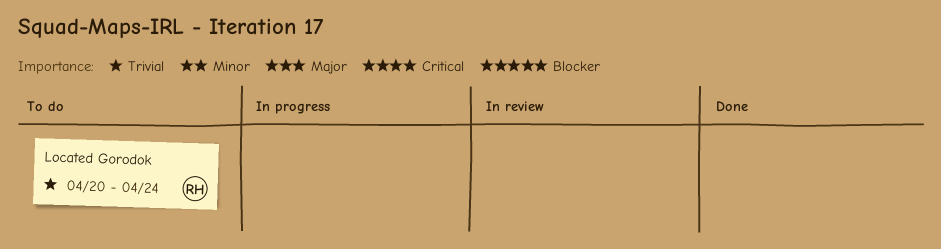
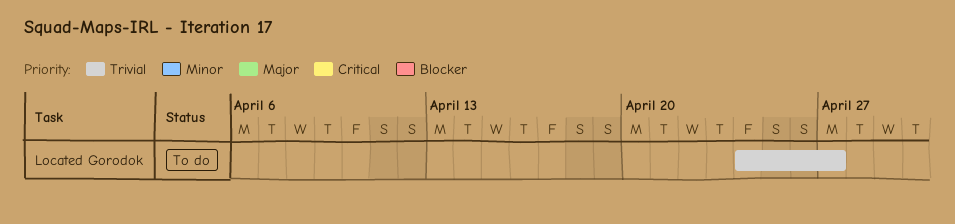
Located Gorodok, start: Apr 20 -> Apr 24
Located Gorodok, due: Apr 24 -> Apr 27

